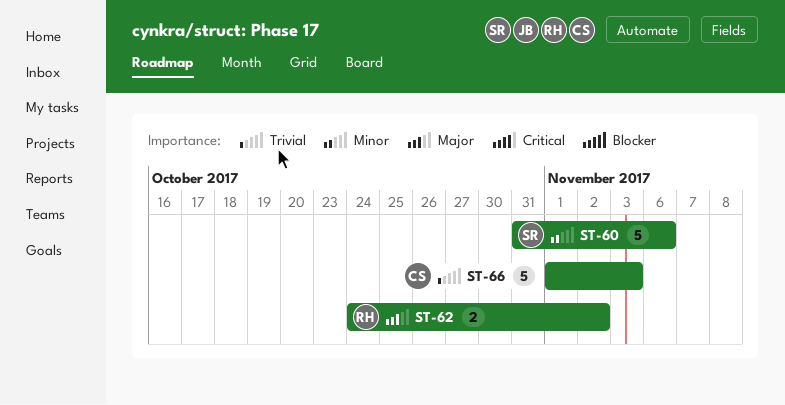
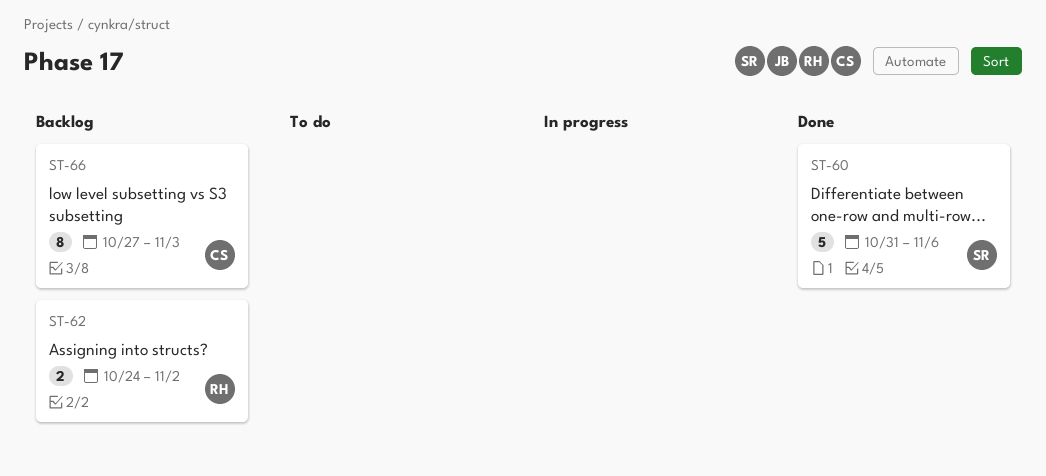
ST-66, estimate: 5 -> 8
ST-66, start: Nov 1 -> Oct 27

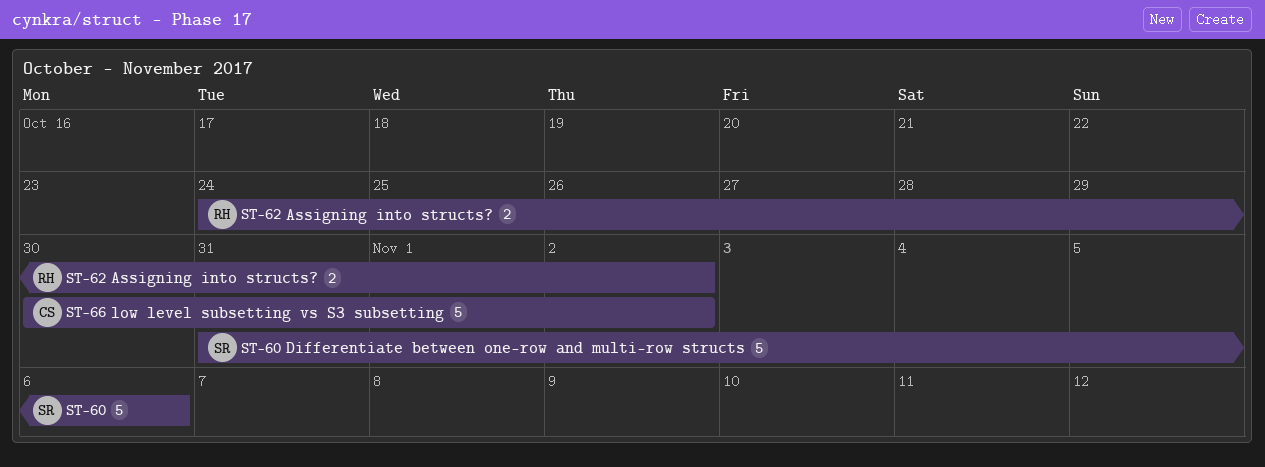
ST-66, estimate: 8 -> 5
ST-66, start: Oct 27 -> Oct 30
ST-66, due: Nov 3 -> Nov 2

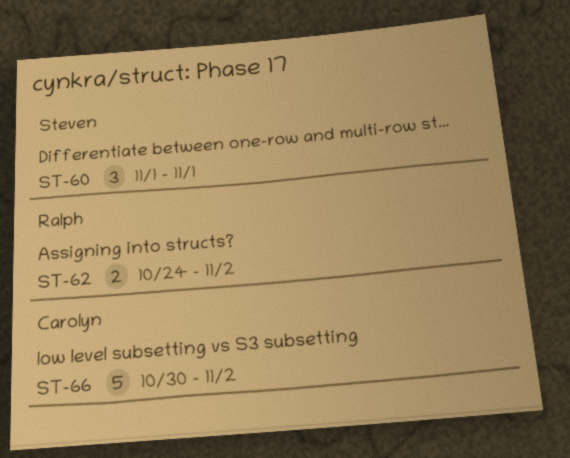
ST-60, estimate: 5 -> 3
ST-60, start: Oct 31 -> Nov 1
ST-60, due: Nov 6 -> Nov 1

